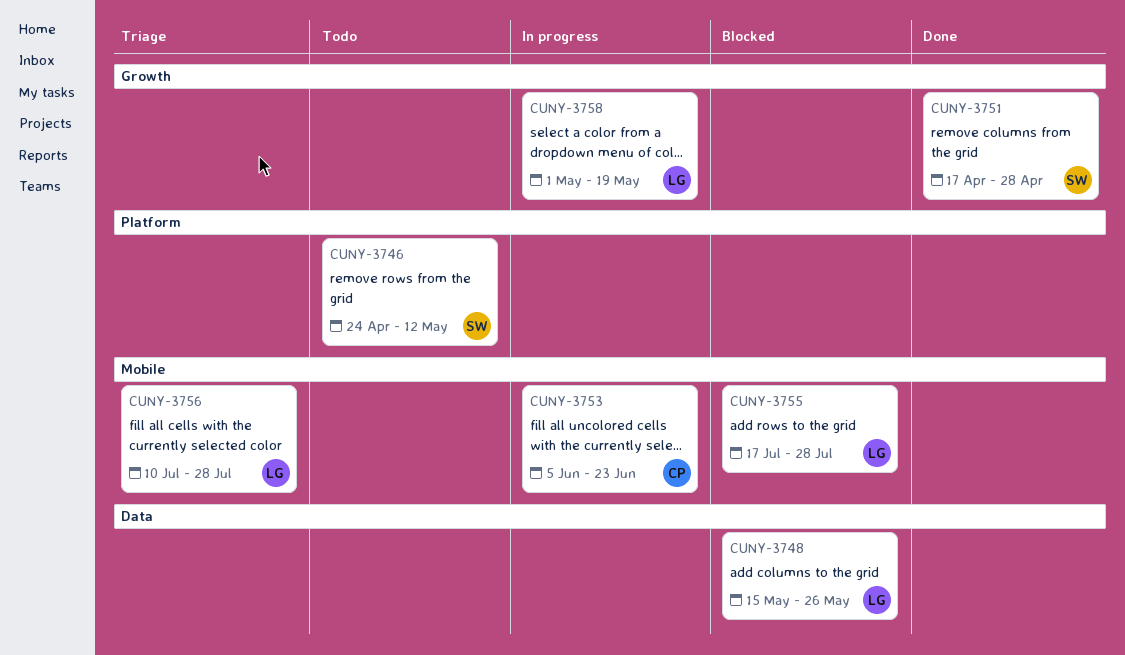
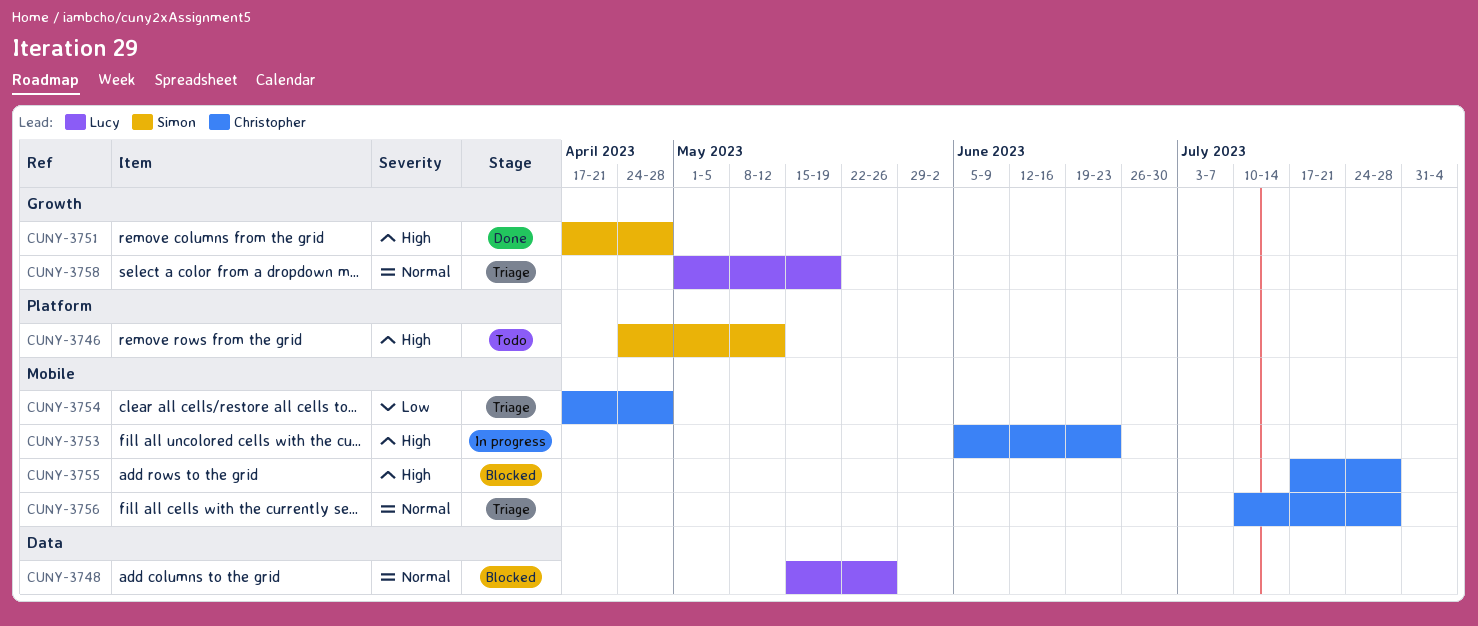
CUNY-3754: none -> present
CUNY-3755, owner: Lucy -> Christopher
CUNY-3756, owner: Lucy -> Christopher
CUNY-3758, status: In progress -> Triage

